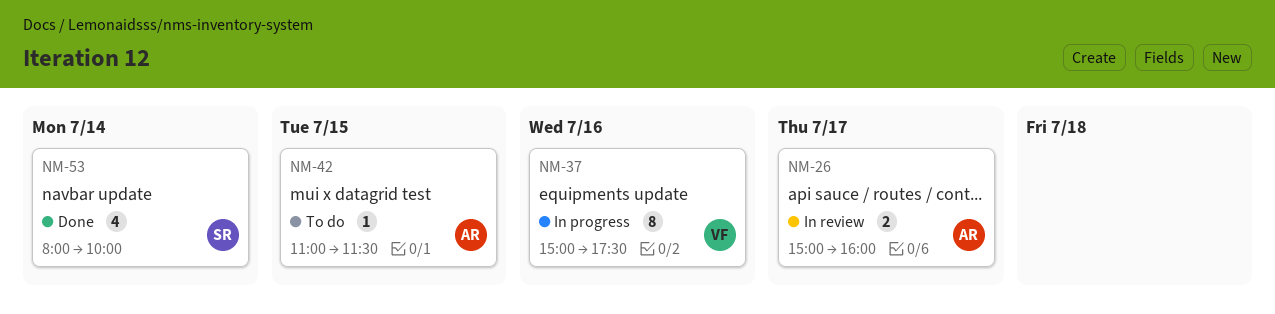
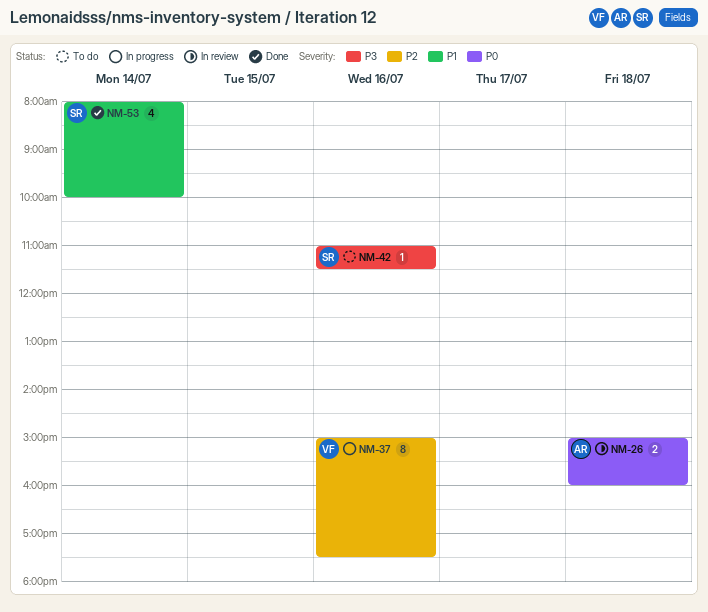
NM-26, day: Jul 17 -> Jul 18
NM-42, owner: AR -> SR
NM-42, day: Jul 15 -> Jul 16

